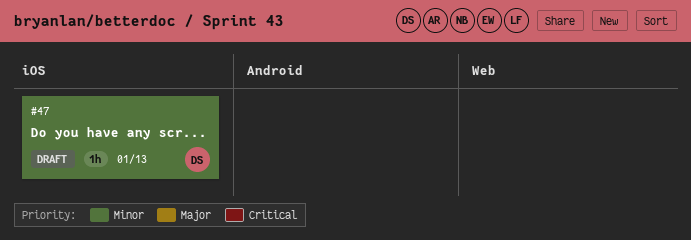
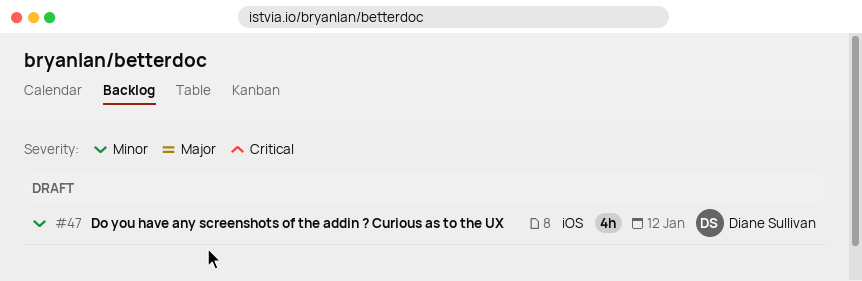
#47, estimate: 1h -> 4h
#47, due: Jan 13 -> Jan 12

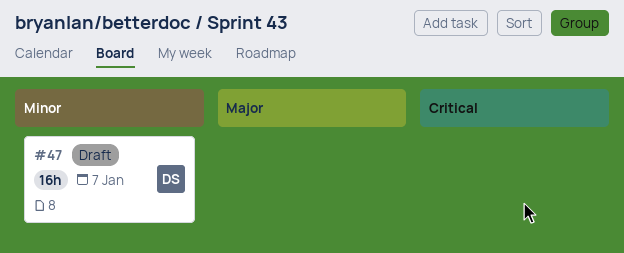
#47, estimate: 4h -> 16h
#47, due: Jan 12 -> Jan 7

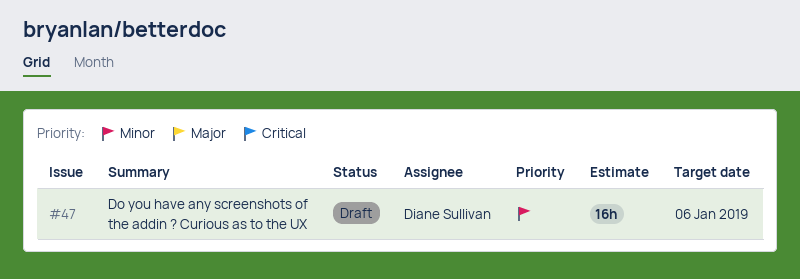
#47, due: Jan 7 -> Jan 6

